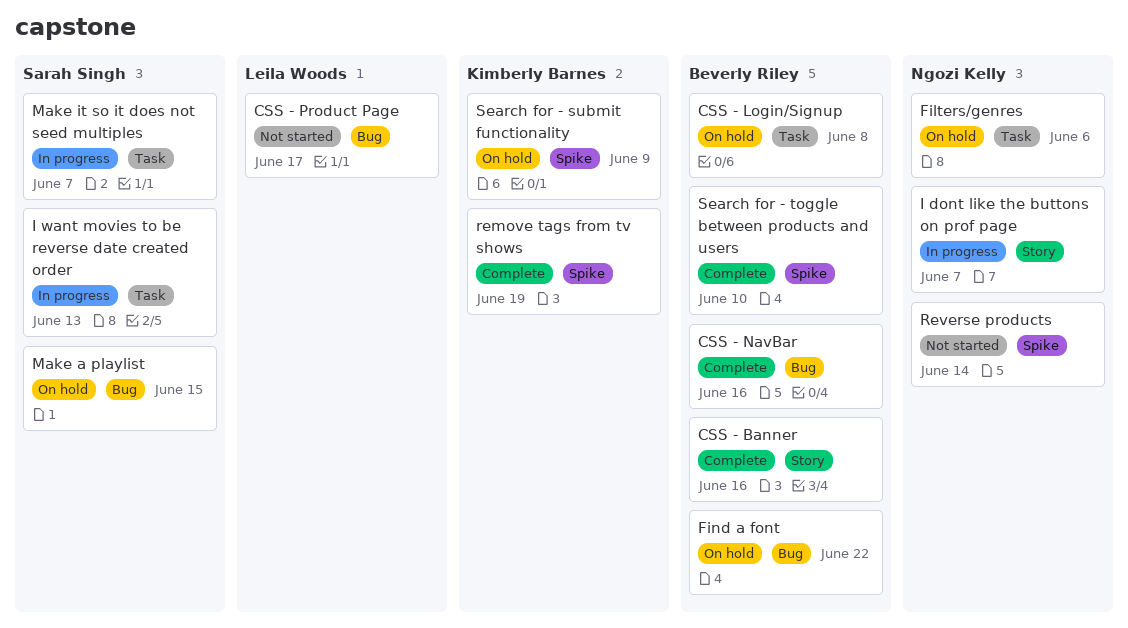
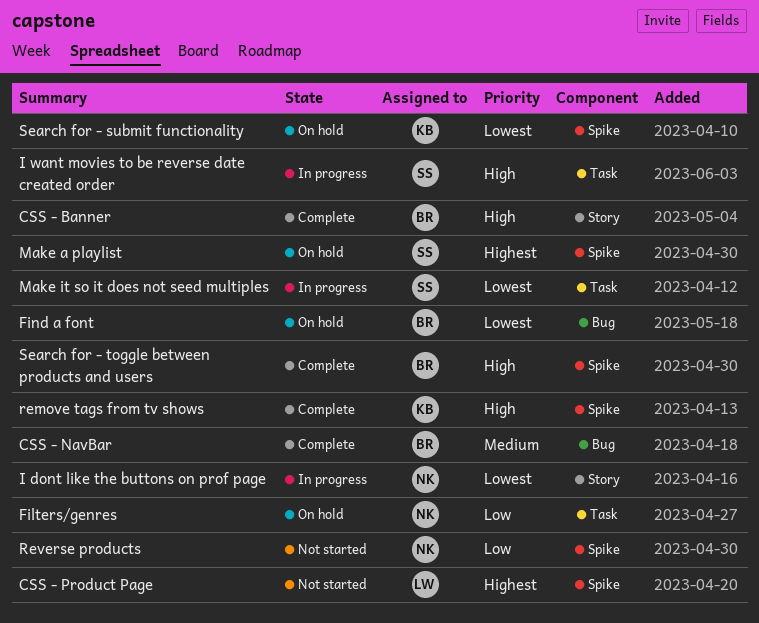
CSS - Login/Signup: present -> none
CSS - Product Page, label: Bug -> Spike
Make a playlist, label: Bug -> Spike

